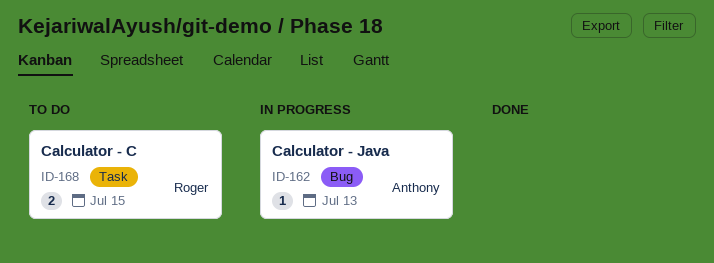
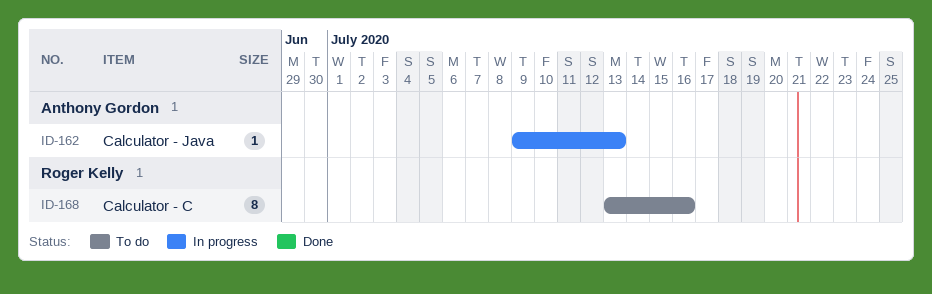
ID-168, estimate: 2 -> 8
ID-168, due: Jul 15 -> Jul 16

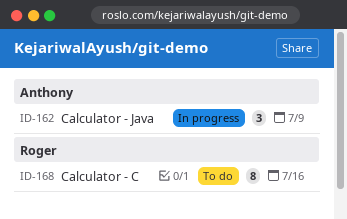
ID-162, estimate: 1 -> 3
ID-162, due: Jul 13 -> Jul 9

